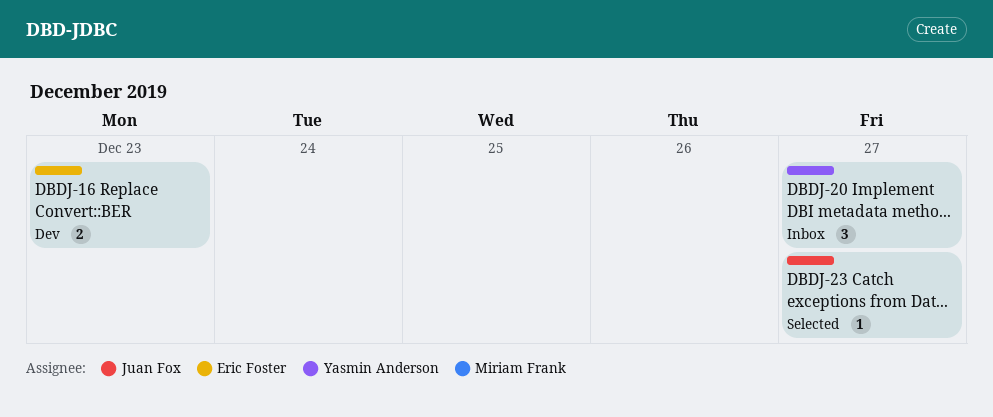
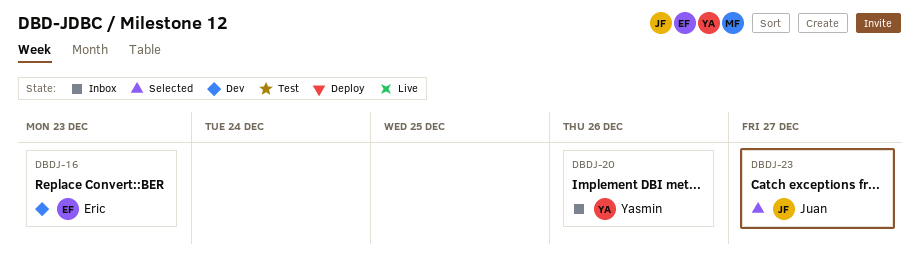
DBDJ-20, due: Dec 27 -> Dec 26

